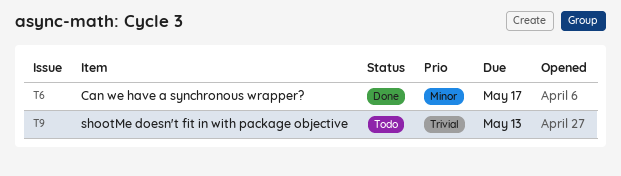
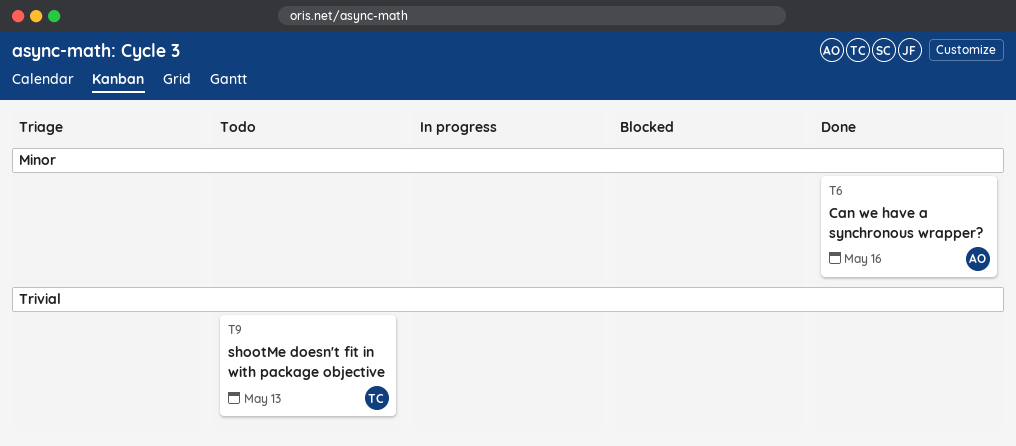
T6, due: May 17 -> May 16

